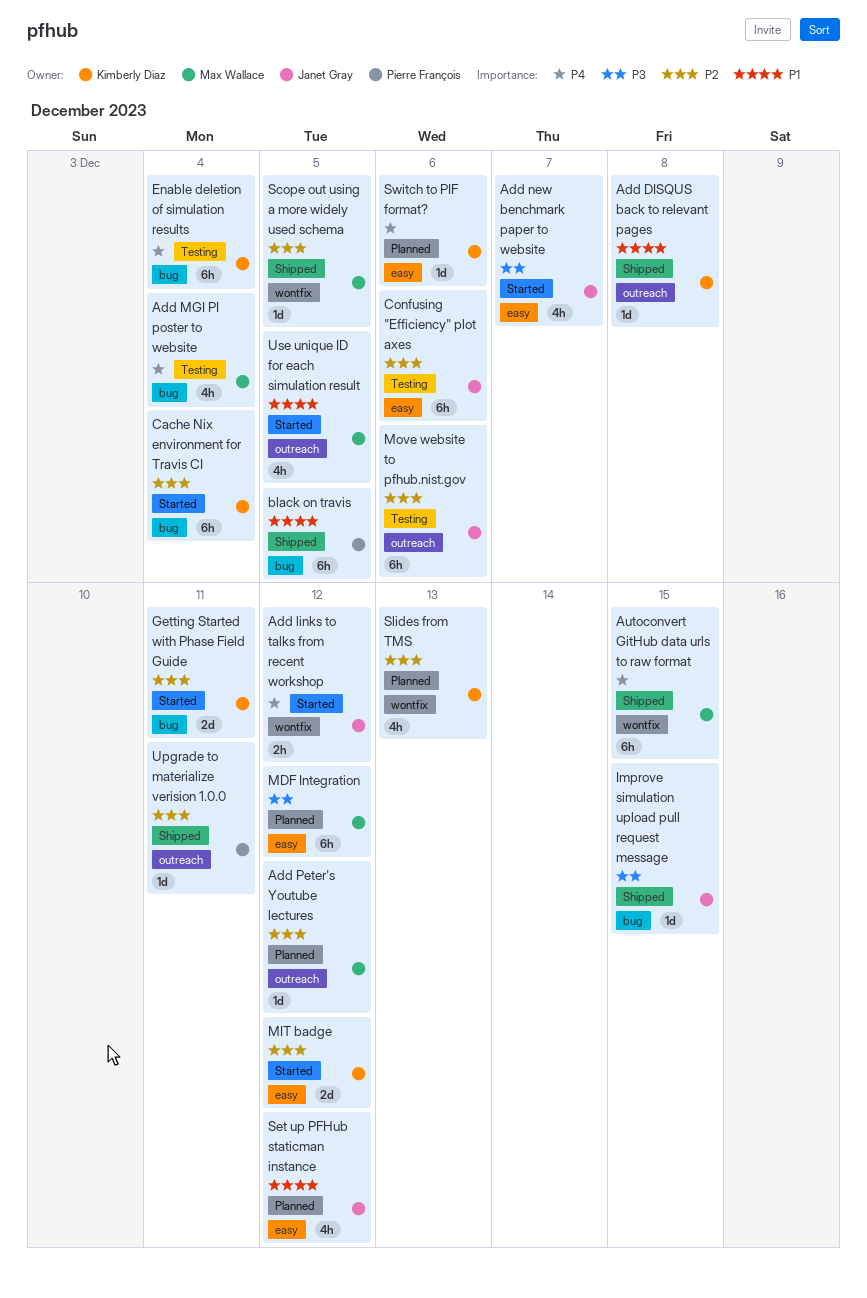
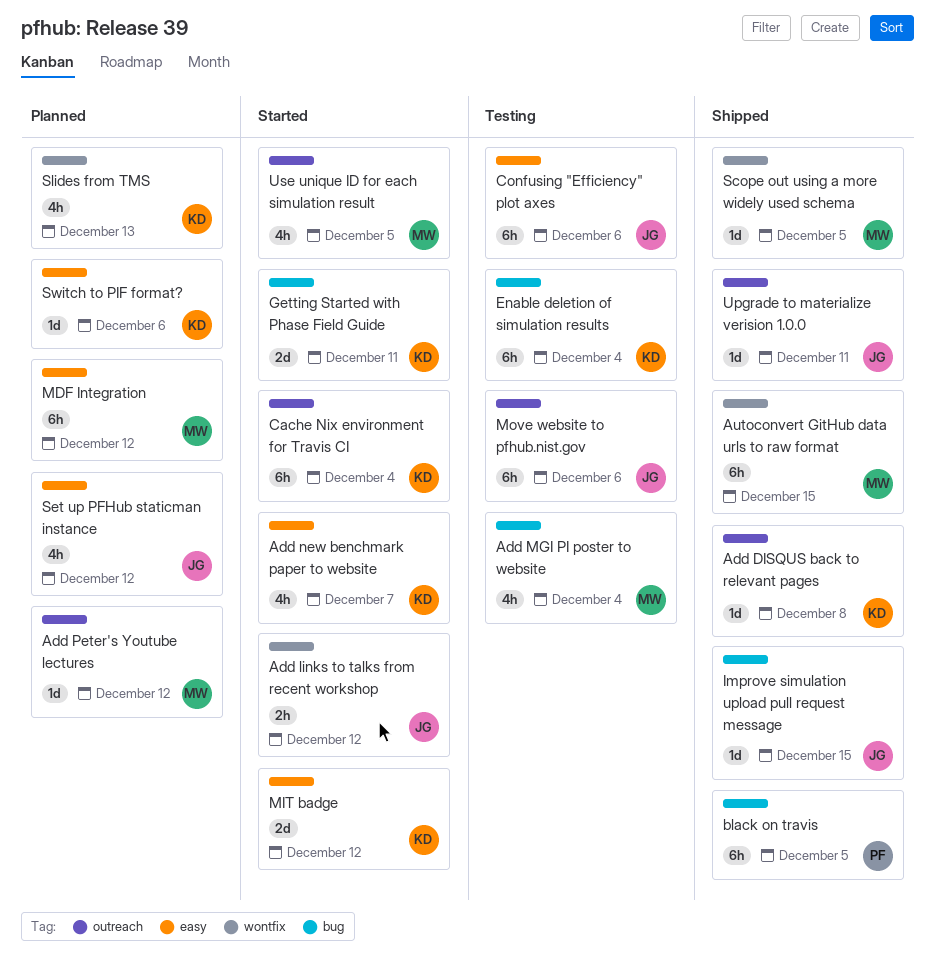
Add new benchmark paper to website, owner: Janet Gray -> Kimberly Diaz
Cache Nix environment for Travis CI, label: bug -> outreach
Upgrade to materialize verision 1.0.0, owner: Pierre François -> Janet Gray

